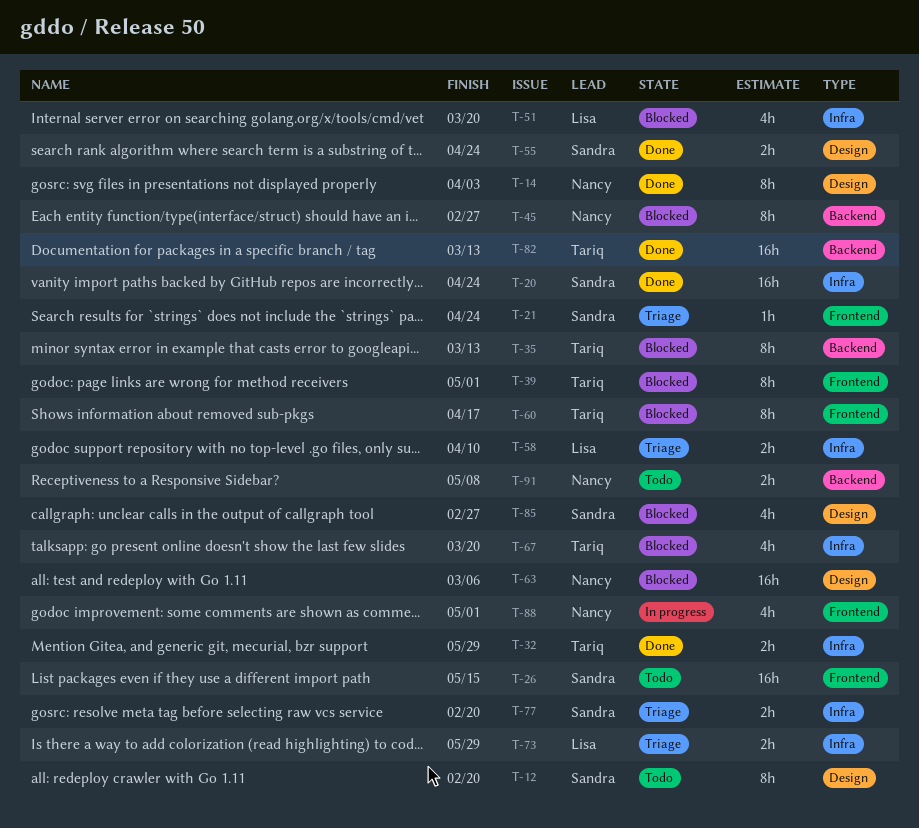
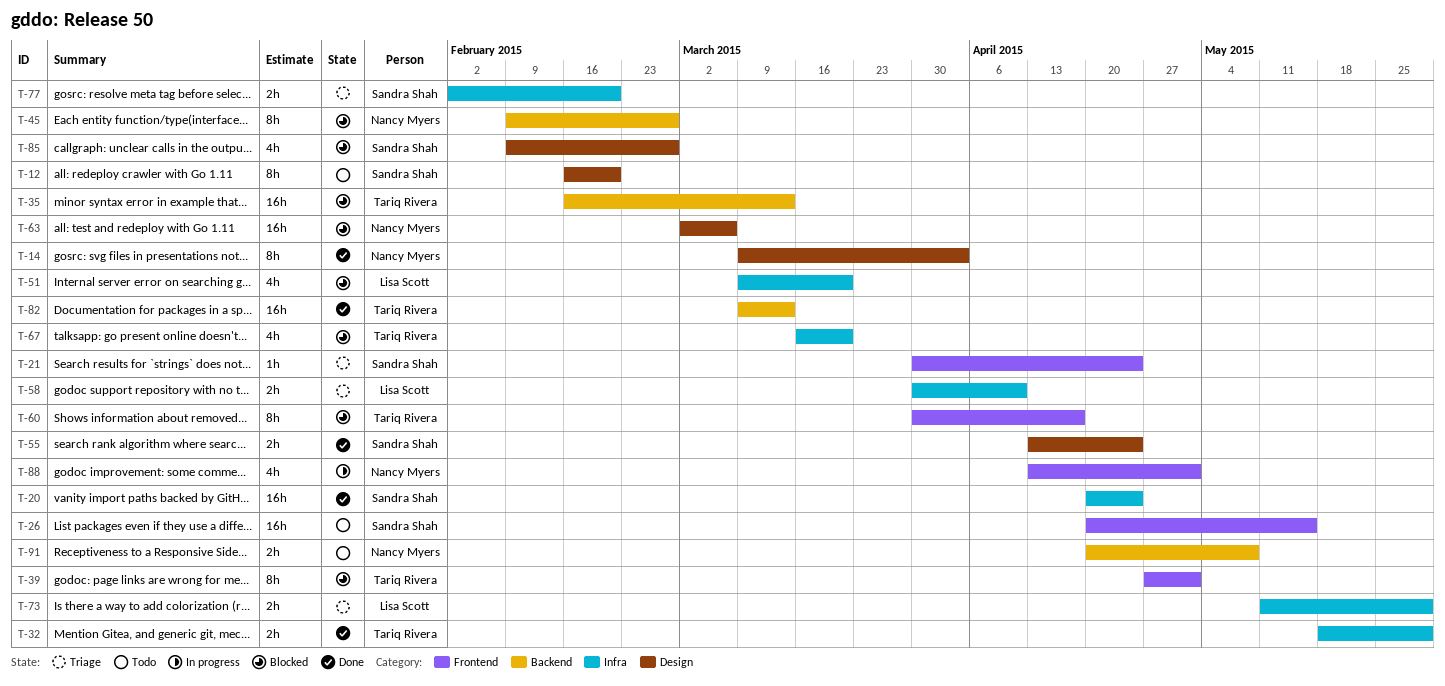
T-35, estimate: 8h -> 16h

